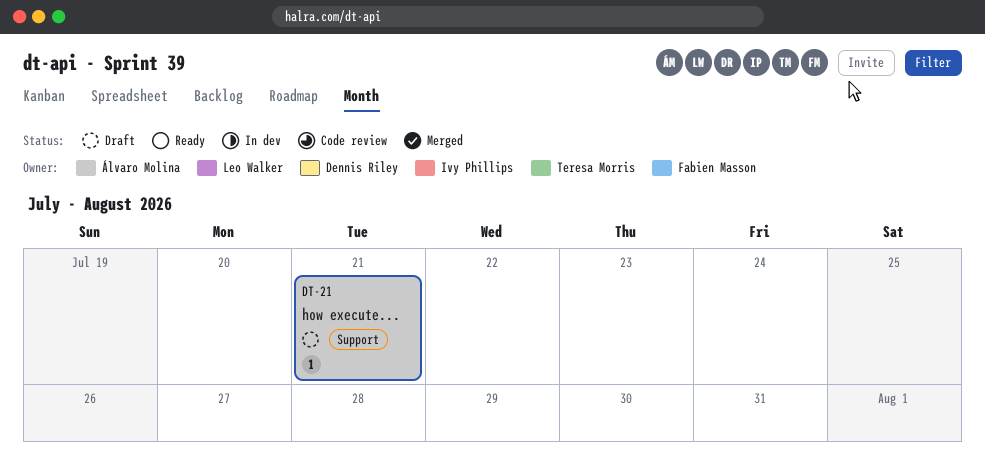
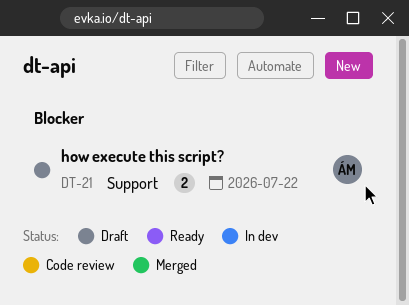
DT-21, estimate: 1 -> 2
DT-21, due: Jul 21 -> Jul 22

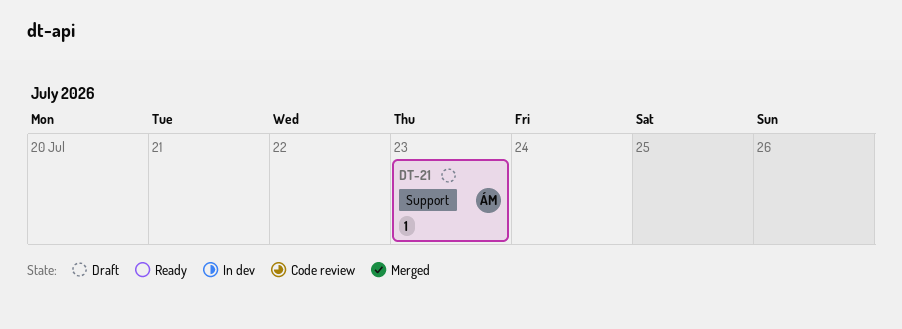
DT-21, estimate: 2 -> 1
DT-21, due: Jul 22 -> Jul 23

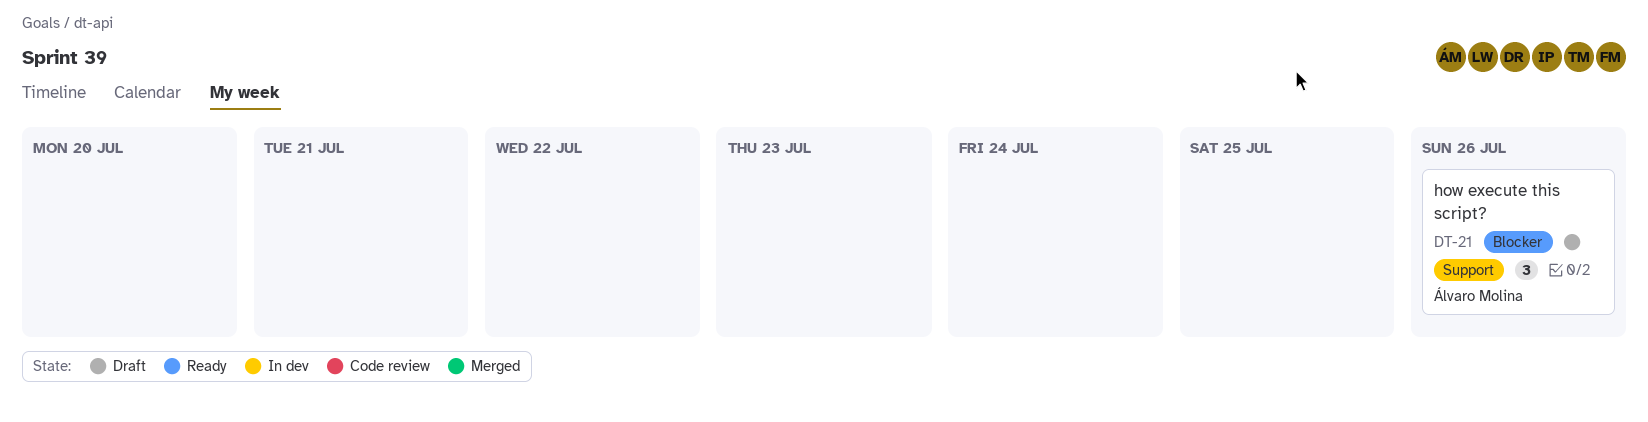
DT-21, estimate: 1 -> 3
DT-21, due: Jul 23 -> Jul 26

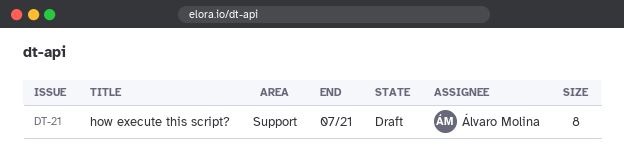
DT-21, estimate: 3 -> 8
DT-21, due: Jul 26 -> Jul 21

